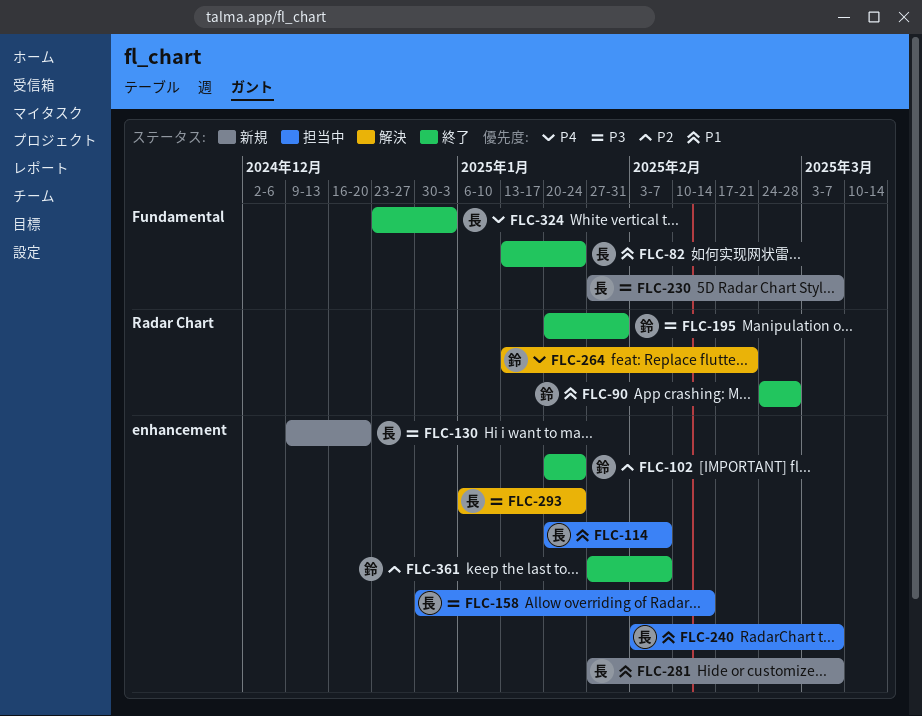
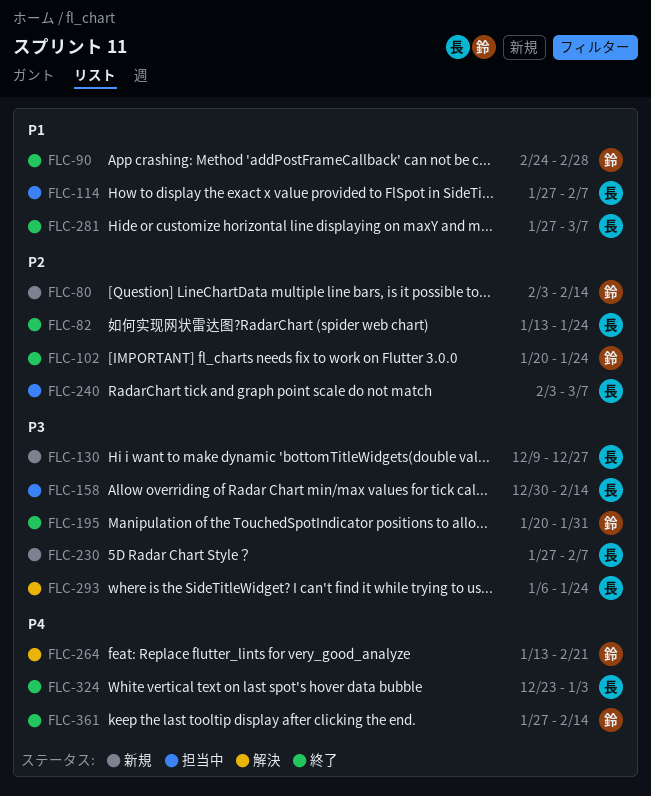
FLC-80: none -> present
FLC-82, priority: P1 -> P2
FLC-114, start: Jan 20 -> Jan 27
FLC-130, due: Dec 20 -> Dec 27
FLC-230, due: Mar 7 -> Feb 7
FLC-240, priority: P1 -> P2
FLC-281, status: 新規 -> 終了
FLC-361, priority: P2 -> P4
FLC-361, due: Feb 7 -> Feb 14

